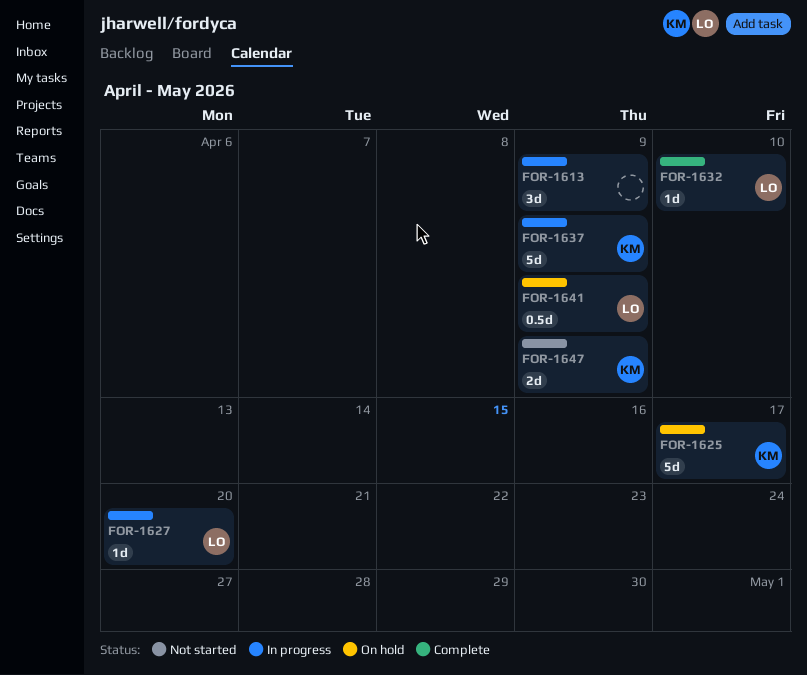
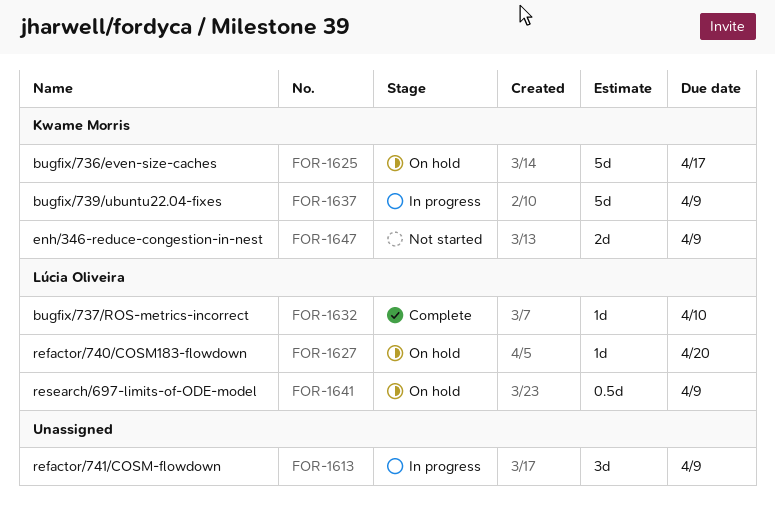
FOR-1627, status: In progress -> On hold

